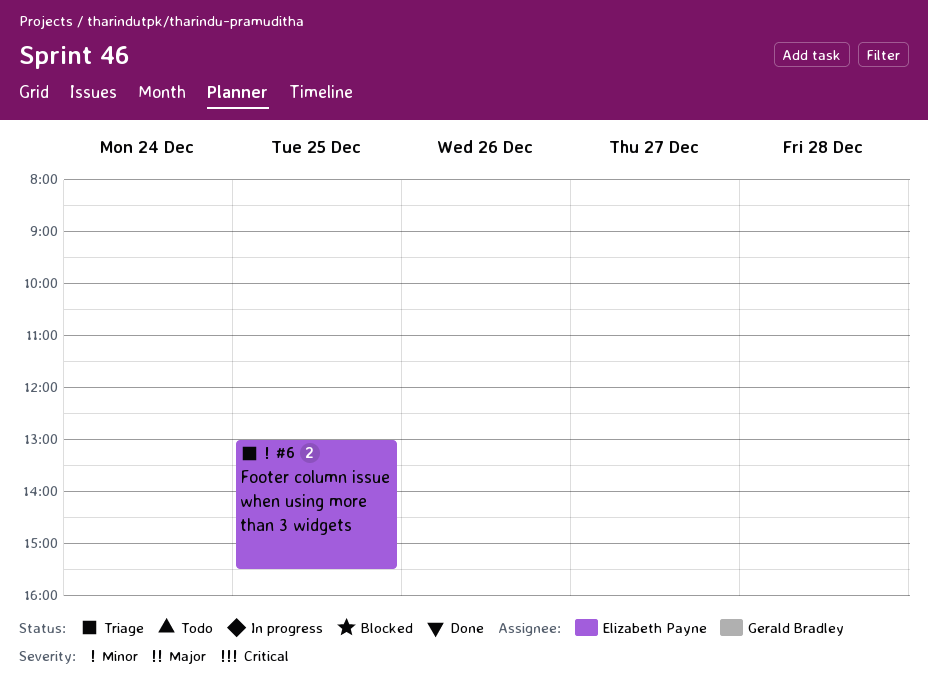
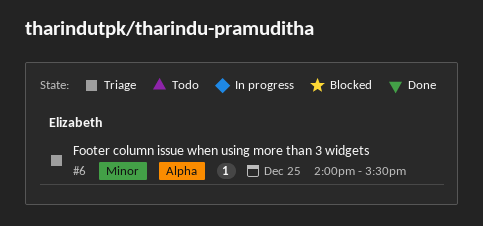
#6, estimate: 2 -> 1
#6, begins: 13:00 -> 14:00

